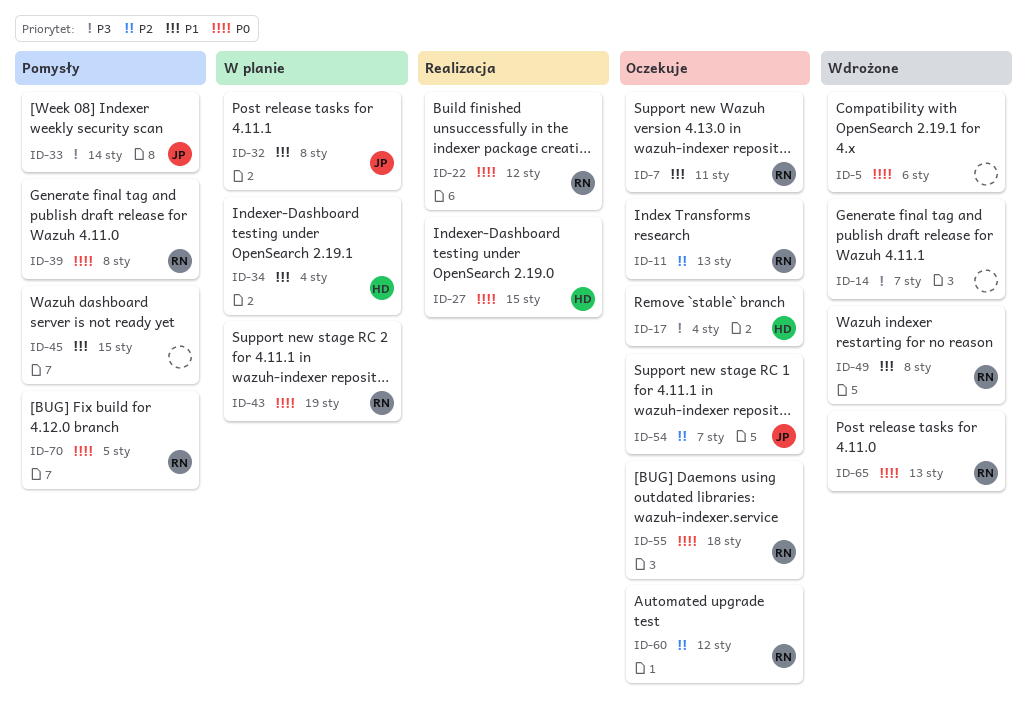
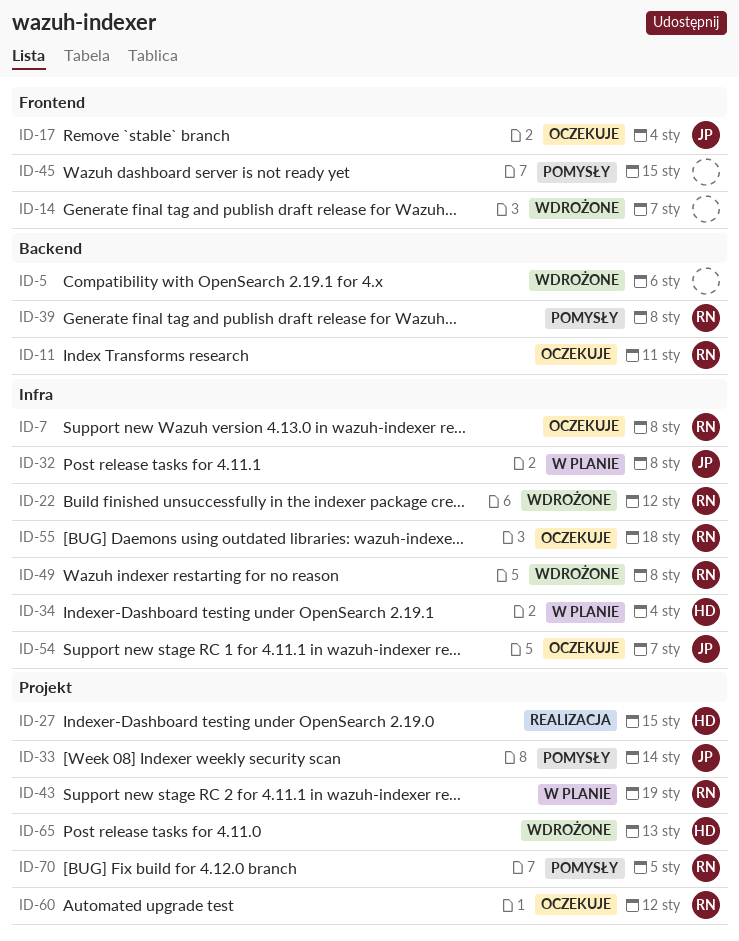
ID-7, due: Jan 11 -> Jan 8
ID-11, due: Jan 13 -> Jan 11
ID-17, owner: HD -> JP
ID-22, status: Realizacja -> Wdrożone
ID-65, owner: RN -> HD

